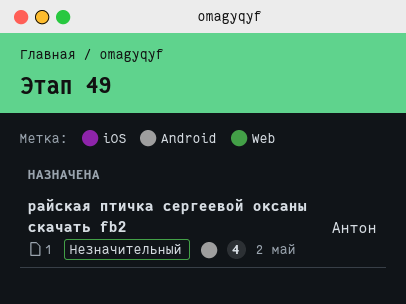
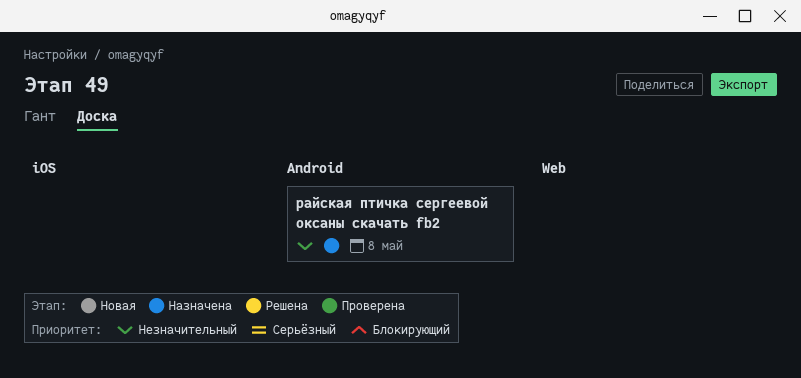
райская птичка сергеевой оксаны скачать fb2, due: May 2 -> May 8

